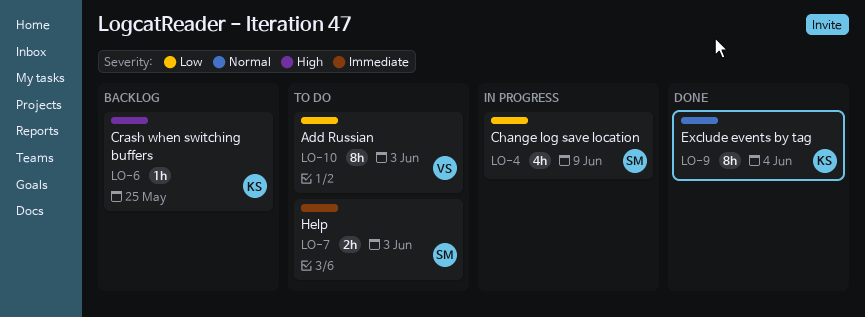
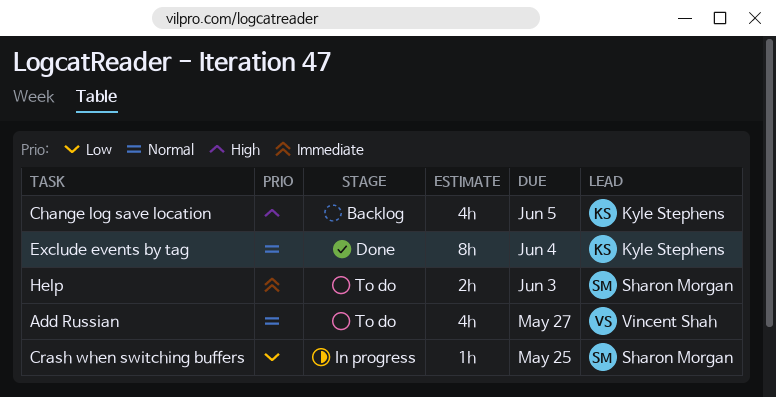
Add Russian, priority: Low -> Normal
Add Russian, estimate: 8h -> 4h
Add Russian, due: Jun 3 -> May 27
Change log save location, status: In progress -> Backlog
Change log save location, owner: Sharon Morgan -> Kyle Stephens
Change log save location, priority: Low -> High
Change log save location, due: Jun 9 -> Jun 5
Crash when switching buffers, status: Backlog -> In progress
Crash when switching buffers, owner: Kyle Stephens -> Sharon Morgan
Crash when switching buffers, priority: High -> Low

